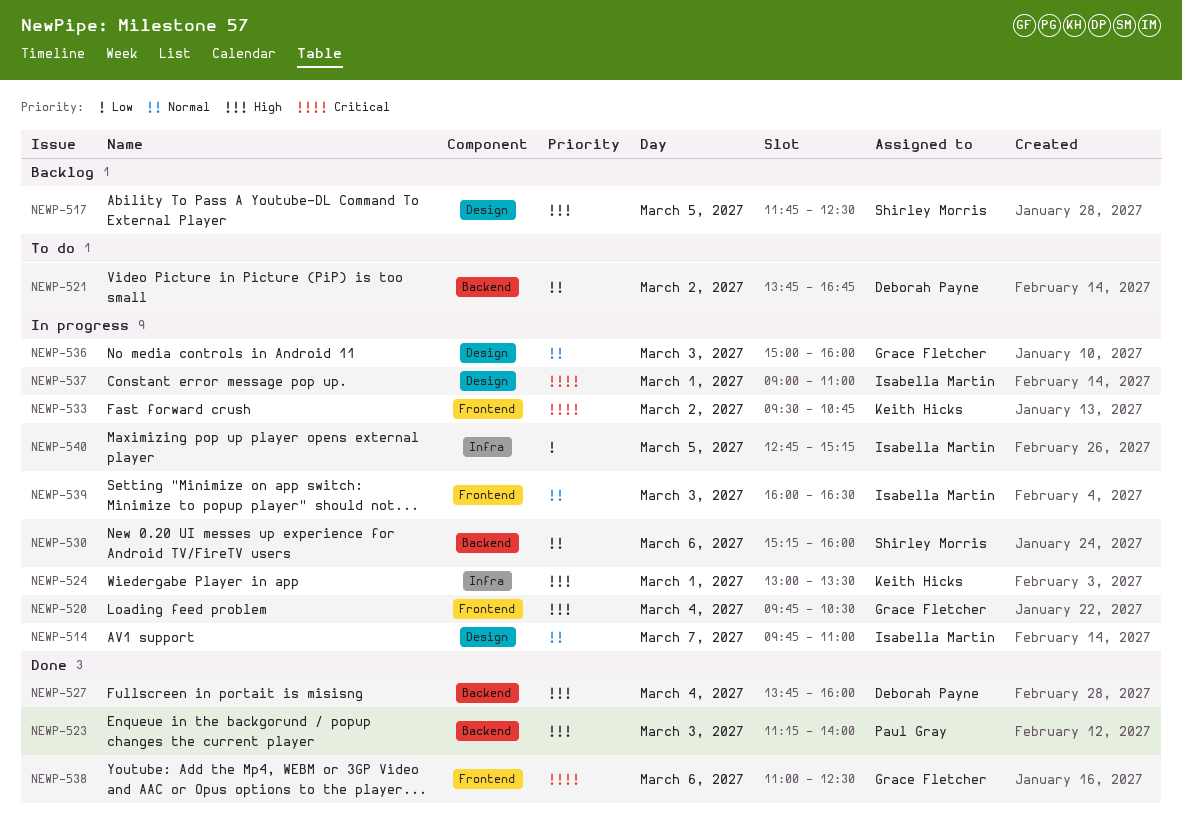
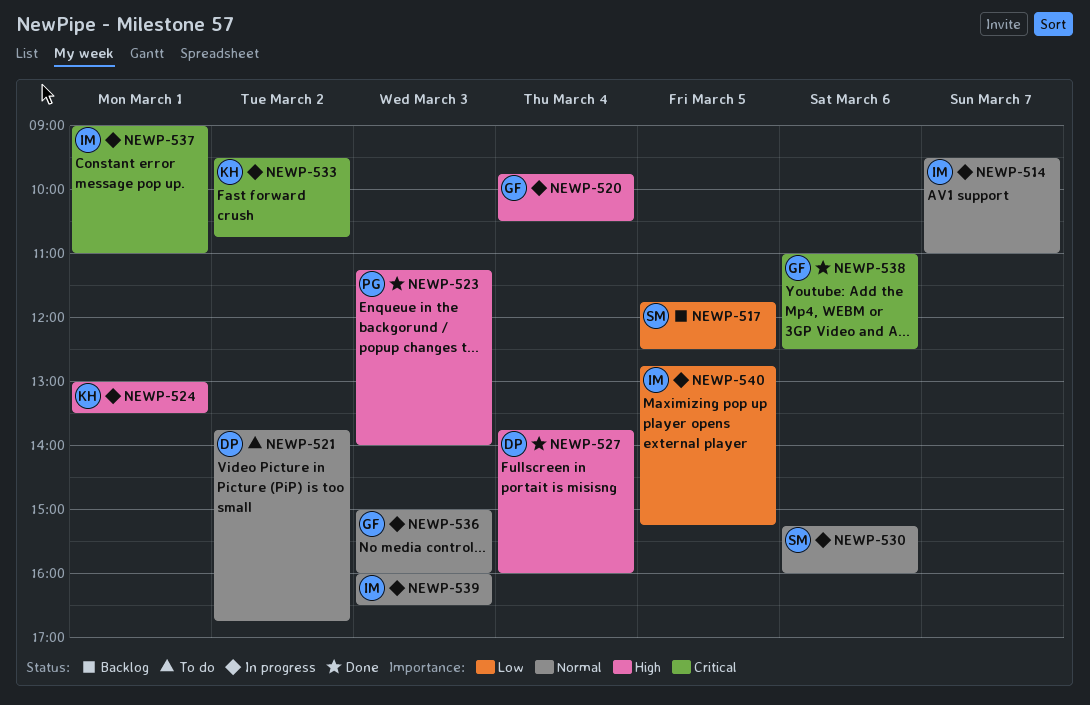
NEWP-514, begins: 09:45 -> 09:30
NEWP-517, priority: High -> Low

